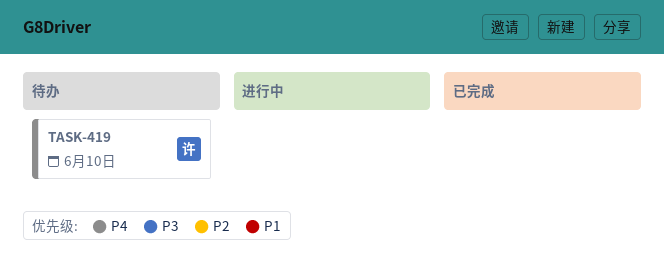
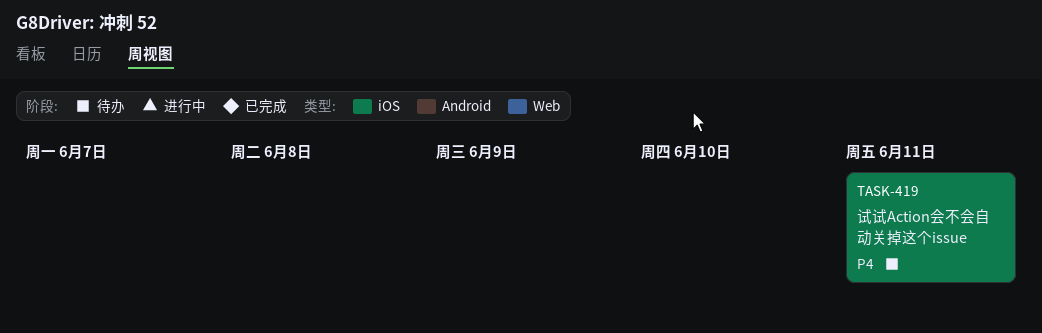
TASK-419, due: Jun 10 -> Jun 11

